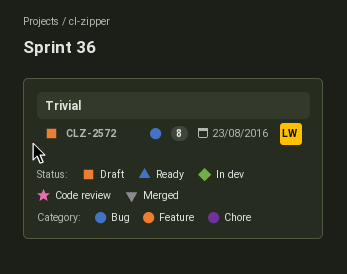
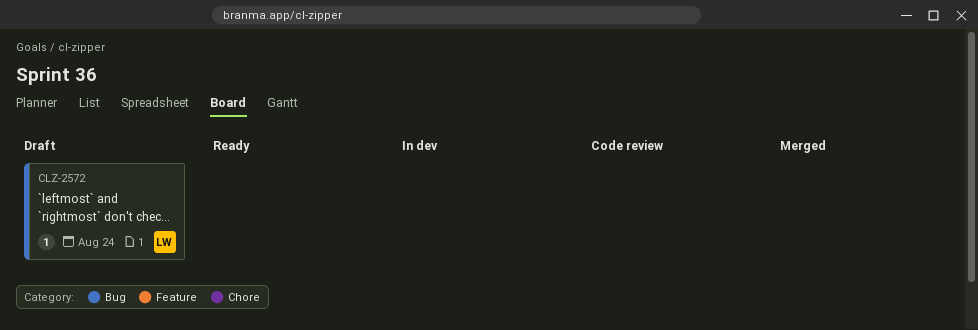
CLZ-2572, estimate: 8 -> 1
CLZ-2572, due: Aug 23 -> Aug 24

